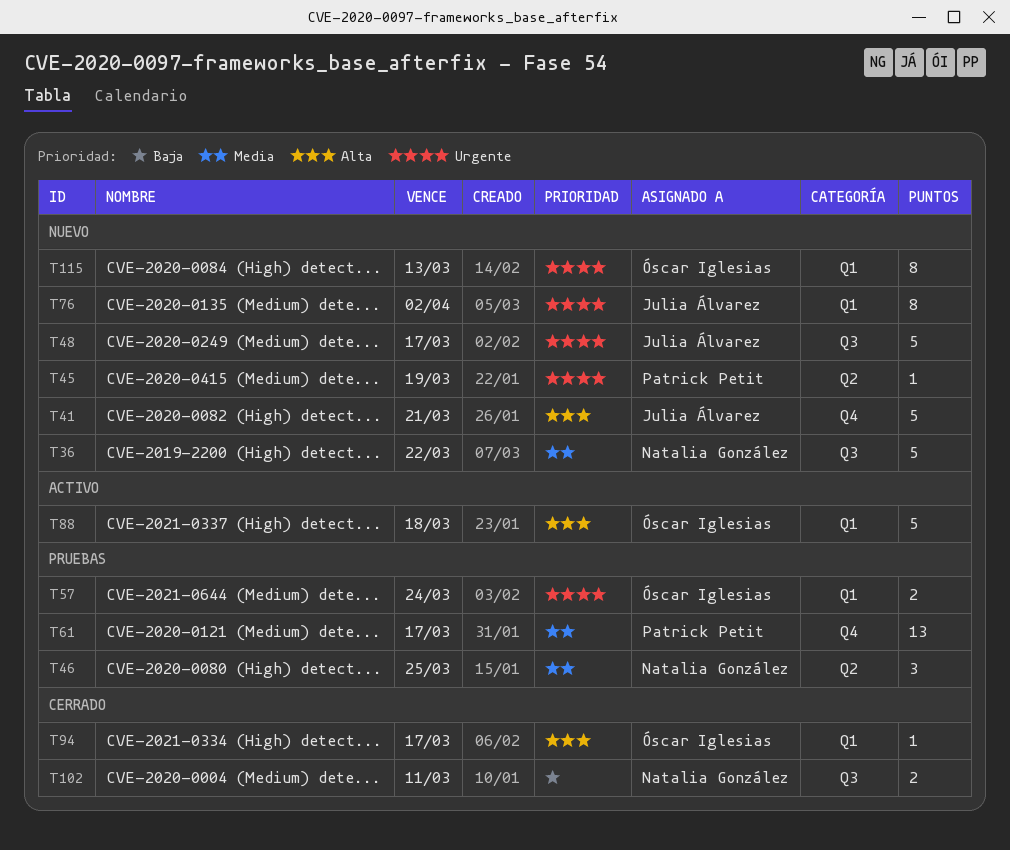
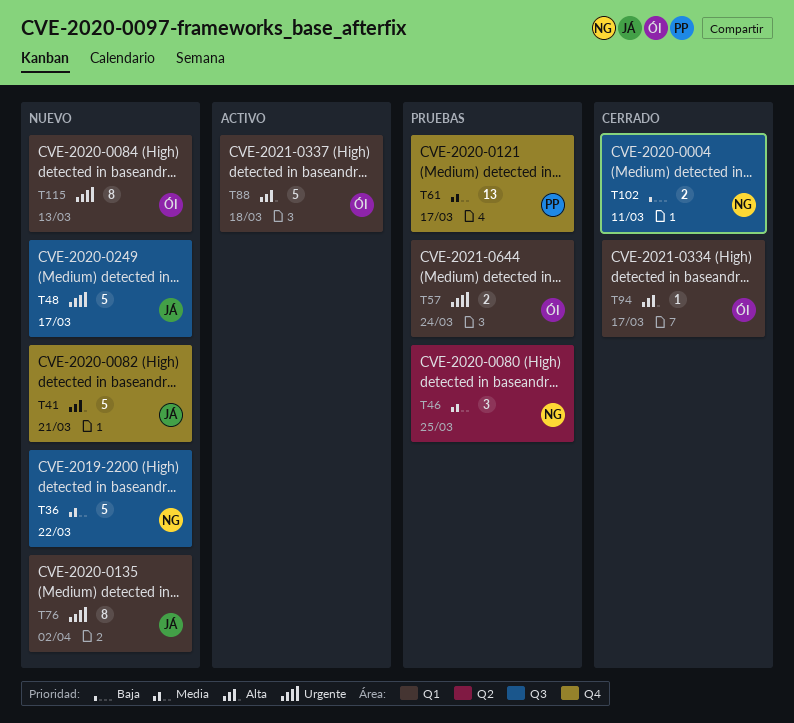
T45: present -> none

